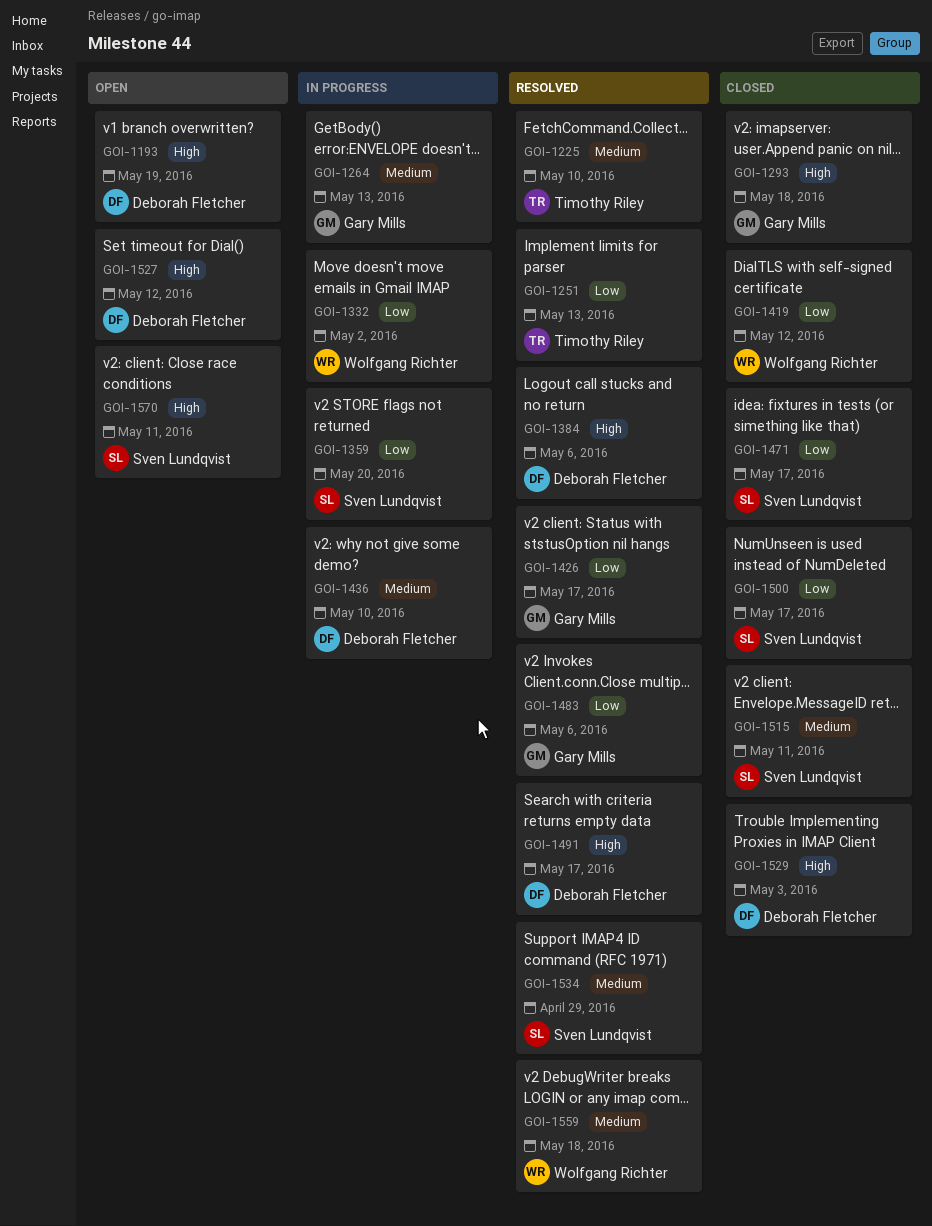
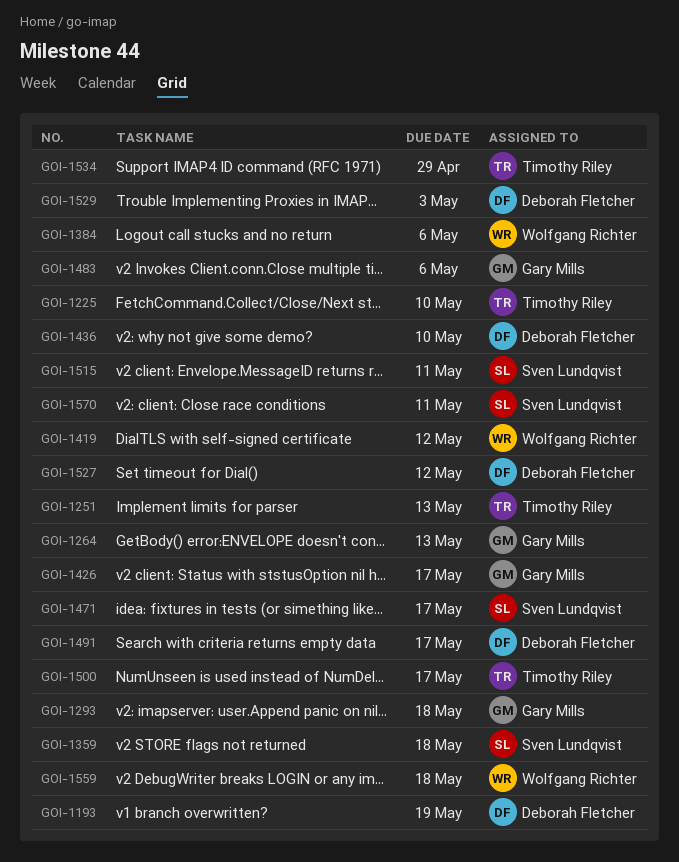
GOI-1332: present -> none
GOI-1359, due: May 20 -> May 18
GOI-1384, owner: Deborah Fletcher -> Wolfgang Richter
GOI-1500, owner: Sven Lundqvist -> Timothy Riley
GOI-1534, owner: Sven Lundqvist -> Timothy Riley

